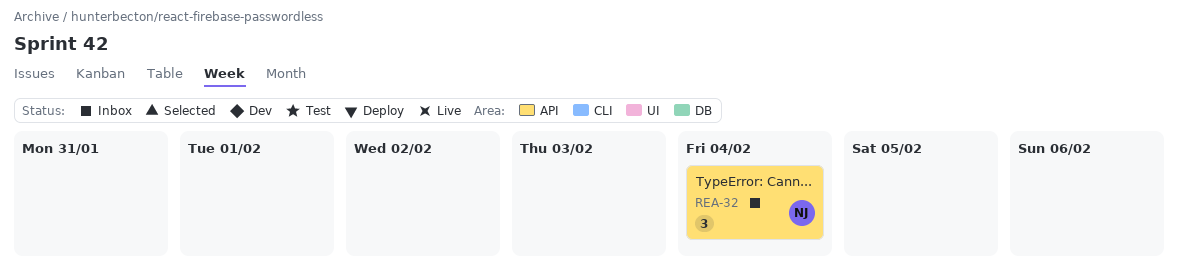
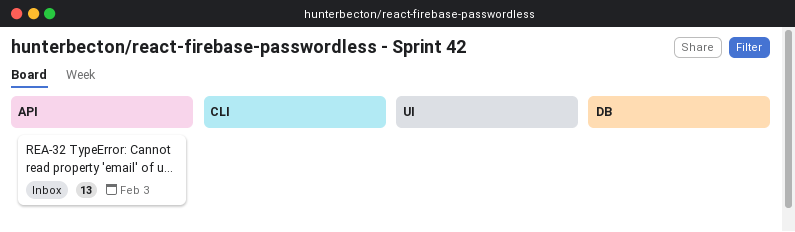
REA-32, estimate: 3 -> 13
REA-32, due: Feb 4 -> Feb 3

